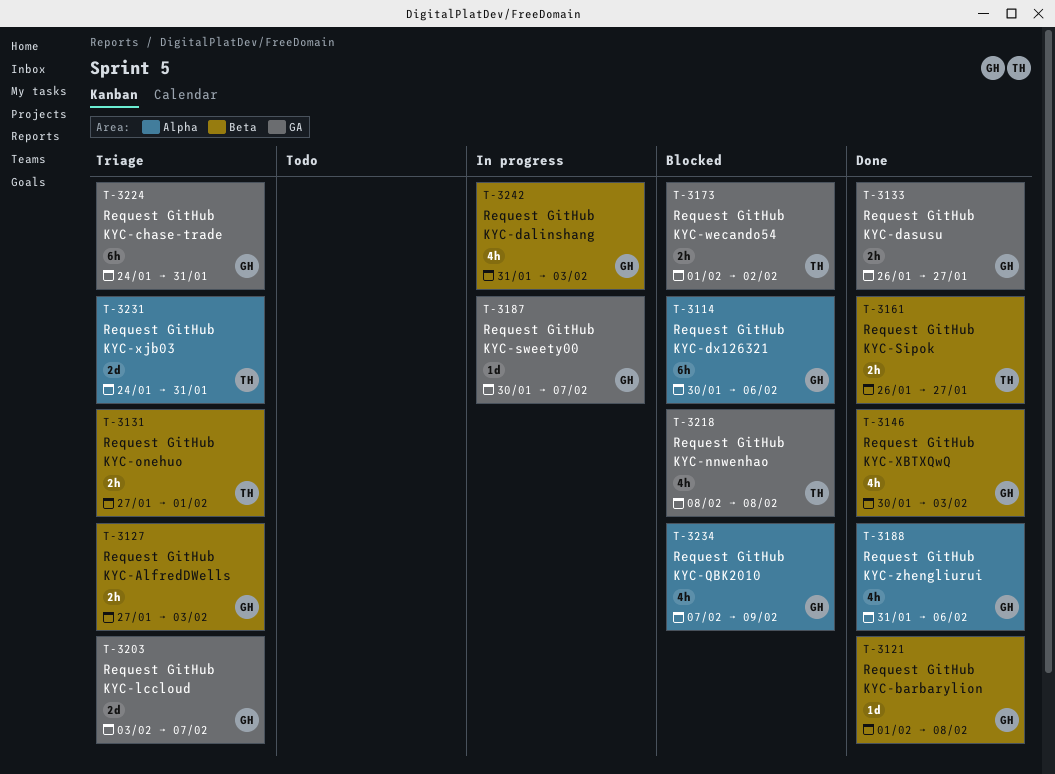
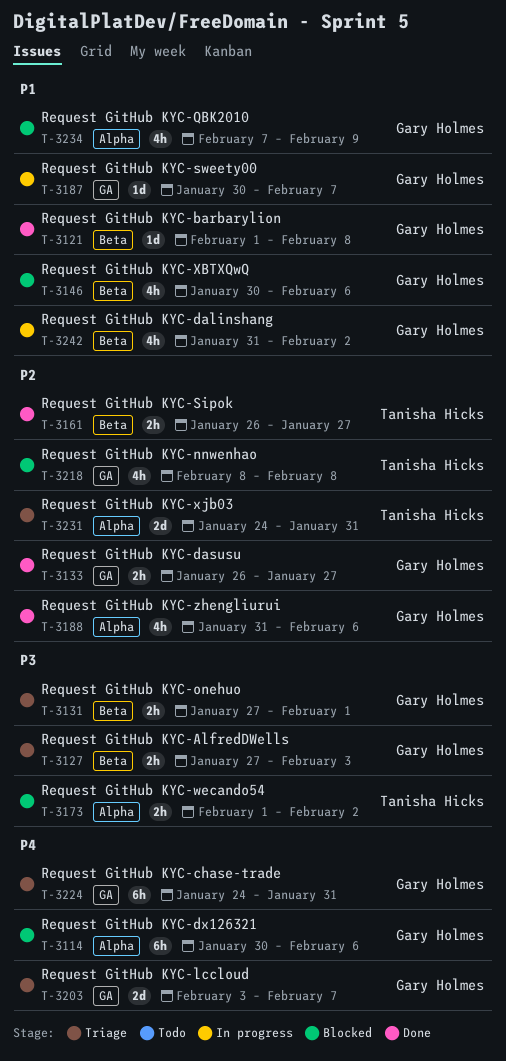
T-3131, owner: Tanisha Hicks -> Gary Holmes
T-3146, status: Done -> Blocked
T-3146, due: Feb 3 -> Feb 6
T-3173, label: GA -> Alpha
T-3242, due: Feb 3 -> Feb 2

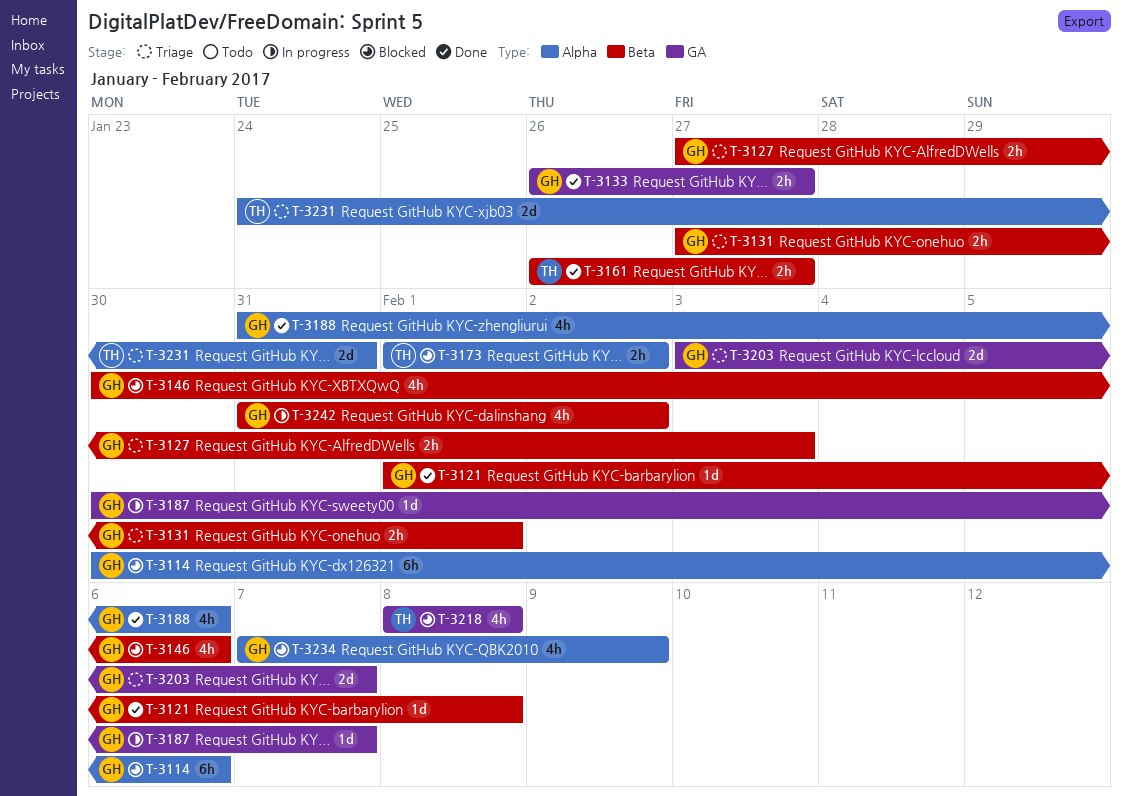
T-3224: present -> none

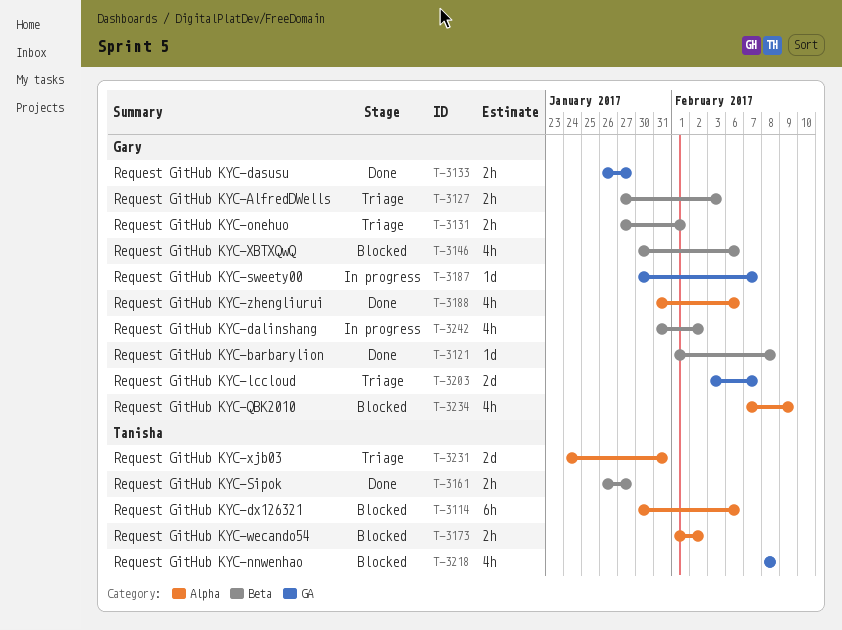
T-3114, owner: Gary -> Tanisha

